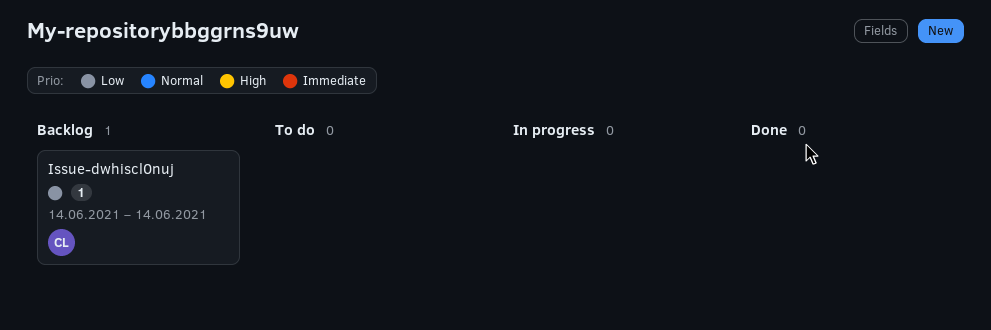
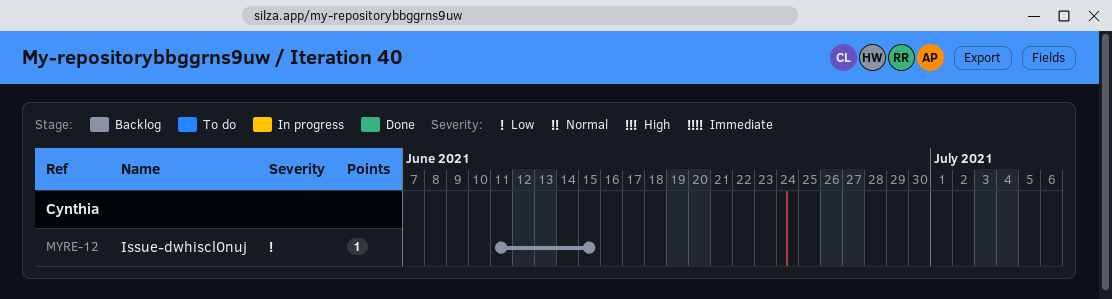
Issue-dwhiscl0nuj, start: Jun 14 -> Jun 11
Issue-dwhiscl0nuj, due: Jun 14 -> Jun 15

